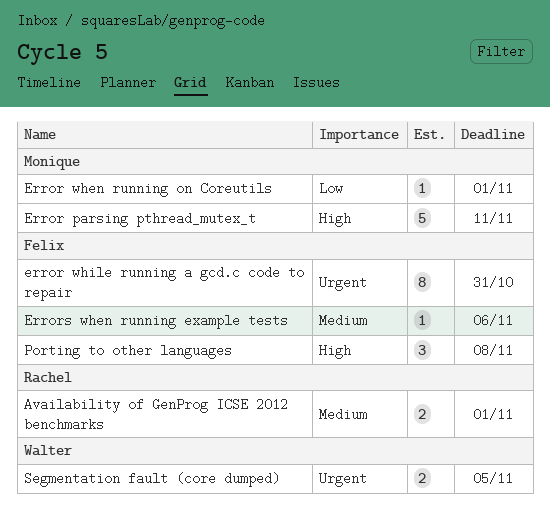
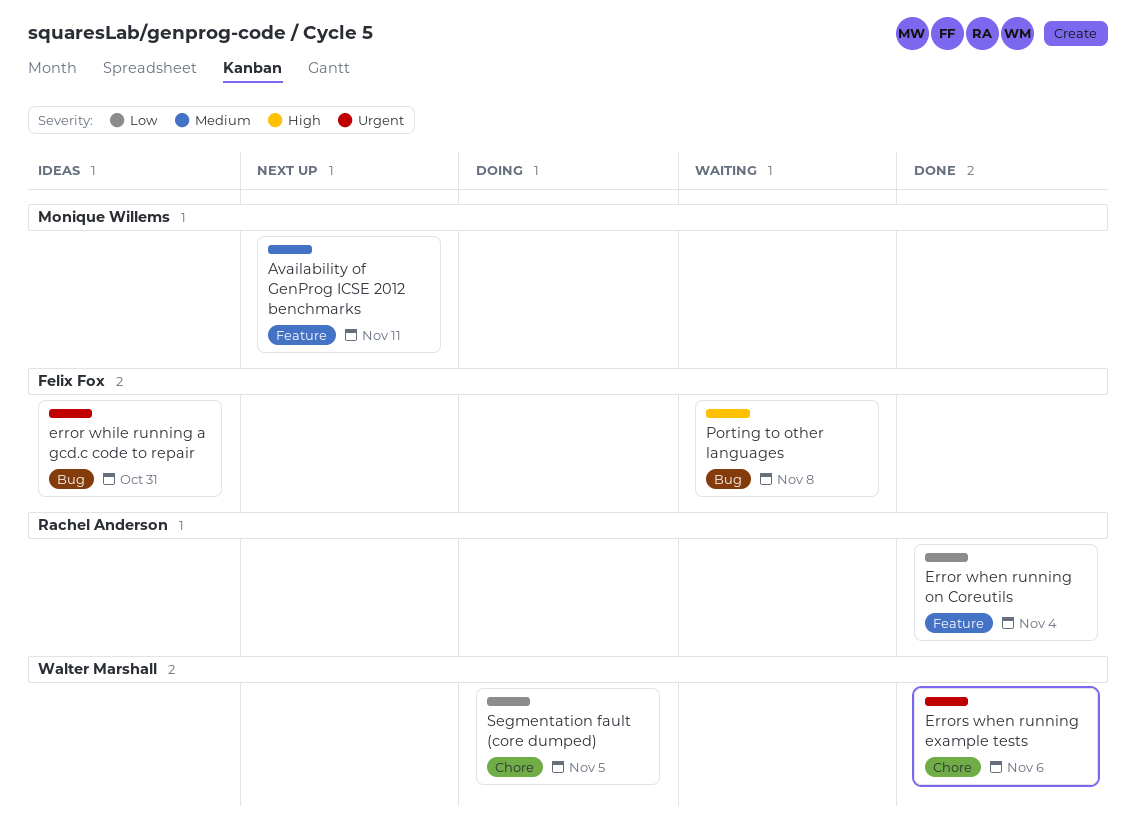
Availability of GenProg ICSE 2012 benchmarks, owner: Rachel Anderson -> Monique Willems
Availability of GenProg ICSE 2012 benchmarks, due: Nov 1 -> Nov 11
Error parsing pthread_mutex_t: present -> none
Error when running on Coreutils, owner: Monique Willems -> Rachel Anderson
Error when running on Coreutils, due: Nov 1 -> Nov 4
Errors when running example tests, owner: Felix Fox -> Walter Marshall
Errors when running example tests, priority: Medium -> Urgent
Segmentation fault (core dumped), priority: Urgent -> Low

